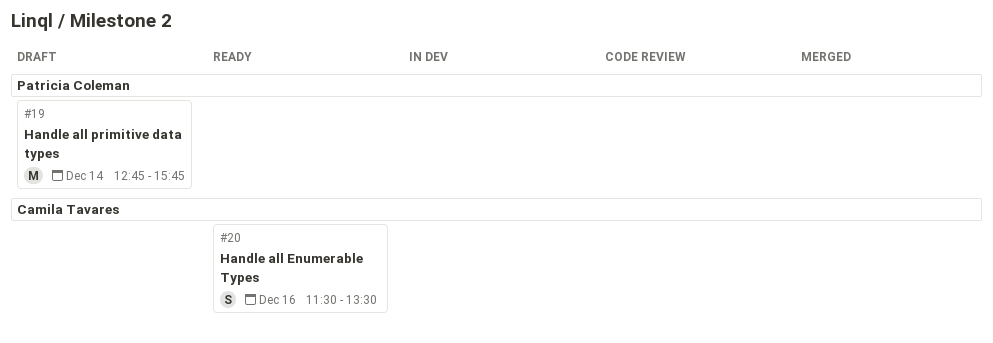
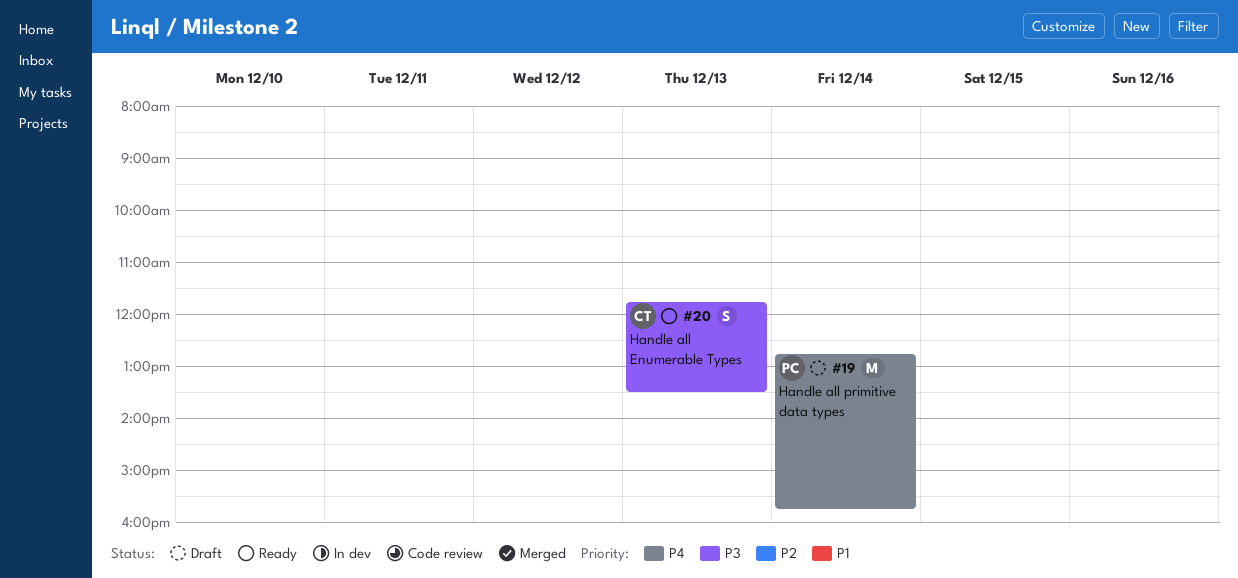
#20, day: Dec 16 -> Dec 13
#20, begins: 11:30 -> 11:45

